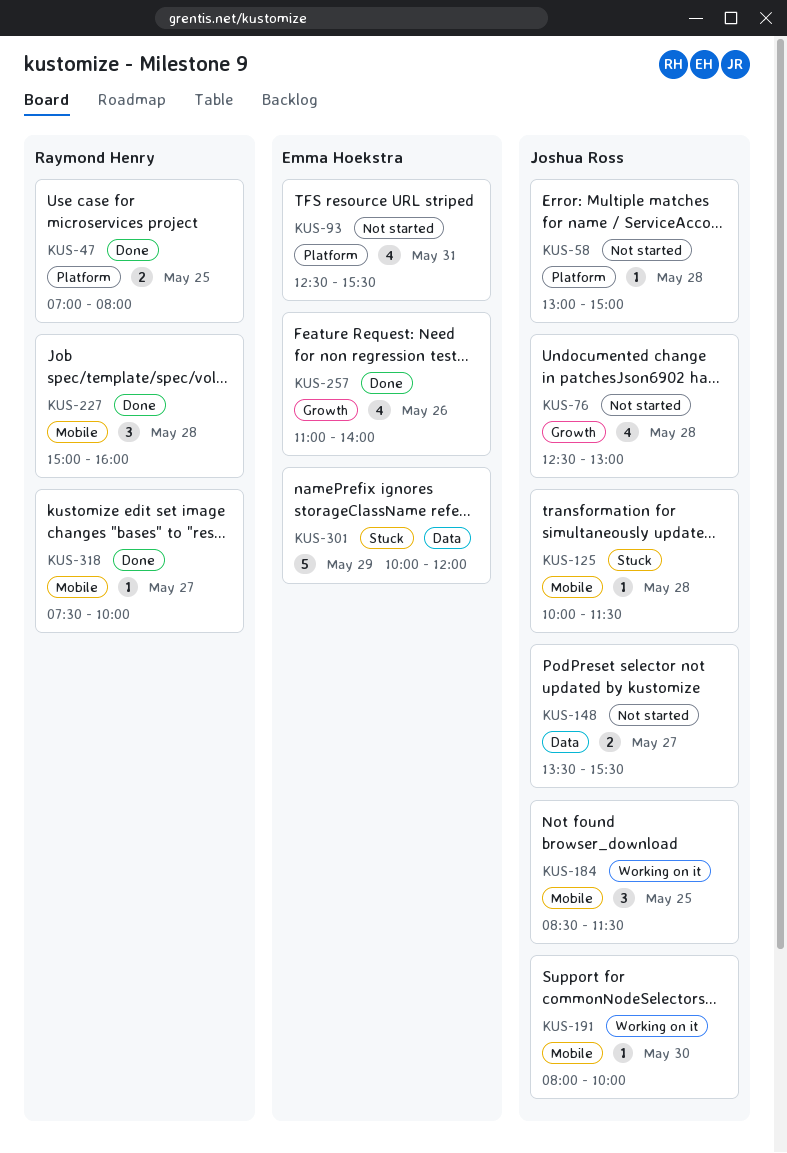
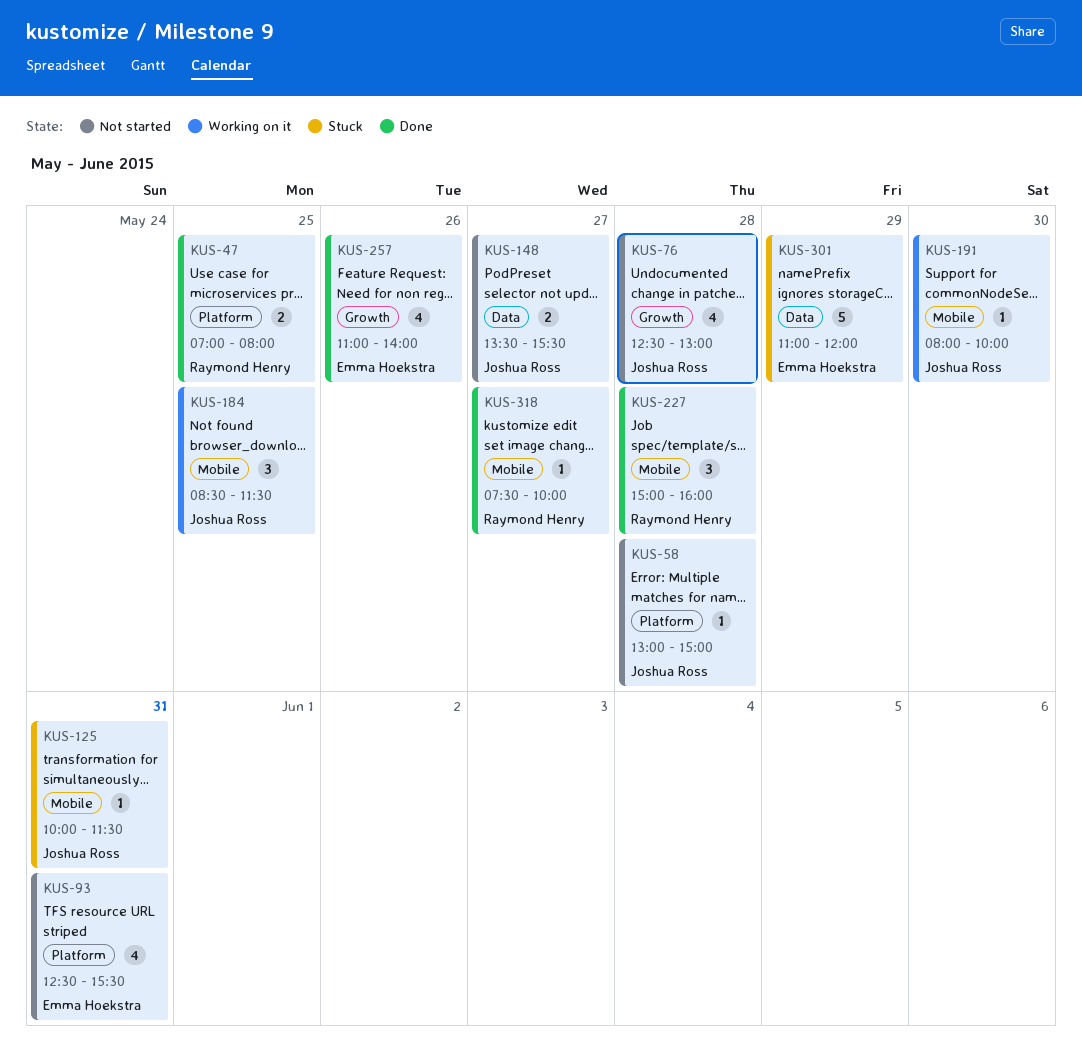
KUS-125, day: May 28 -> May 31
KUS-301, begins: 10:00 -> 11:00

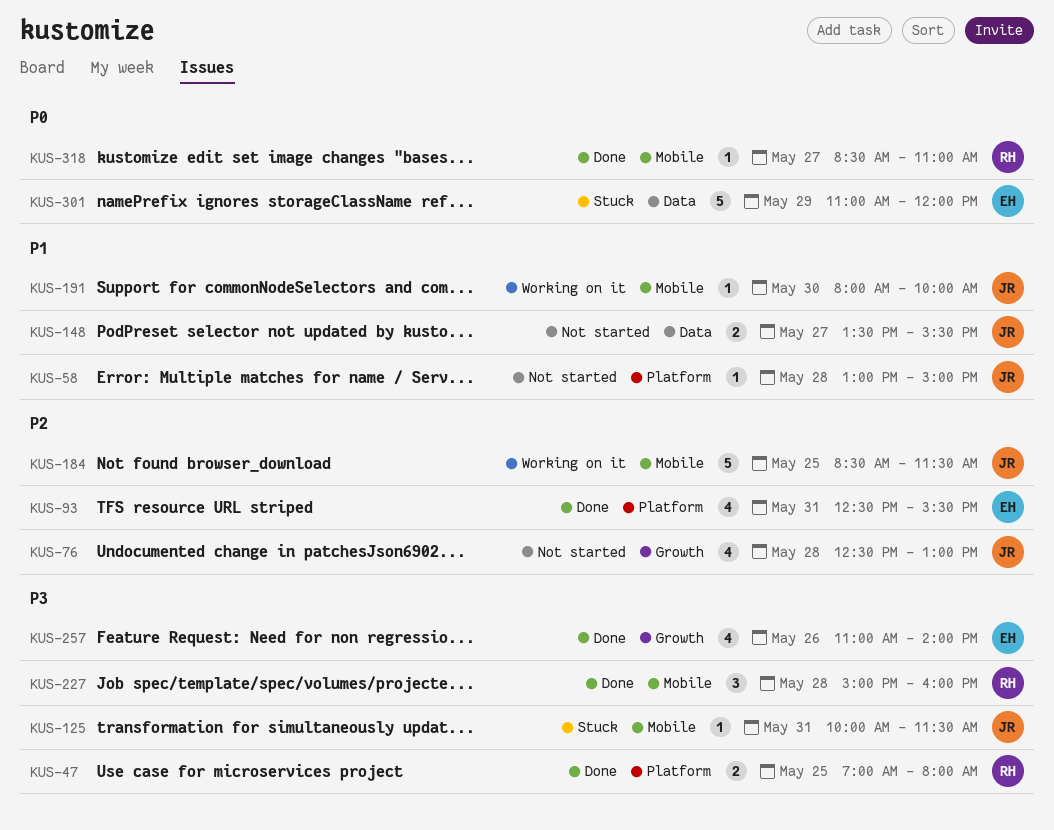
KUS-93, status: Not started -> Done
KUS-184, estimate: 3 -> 5
KUS-318, begins: 07:30 -> 08:30
KUS-318, ends: 10:00 -> 11:00

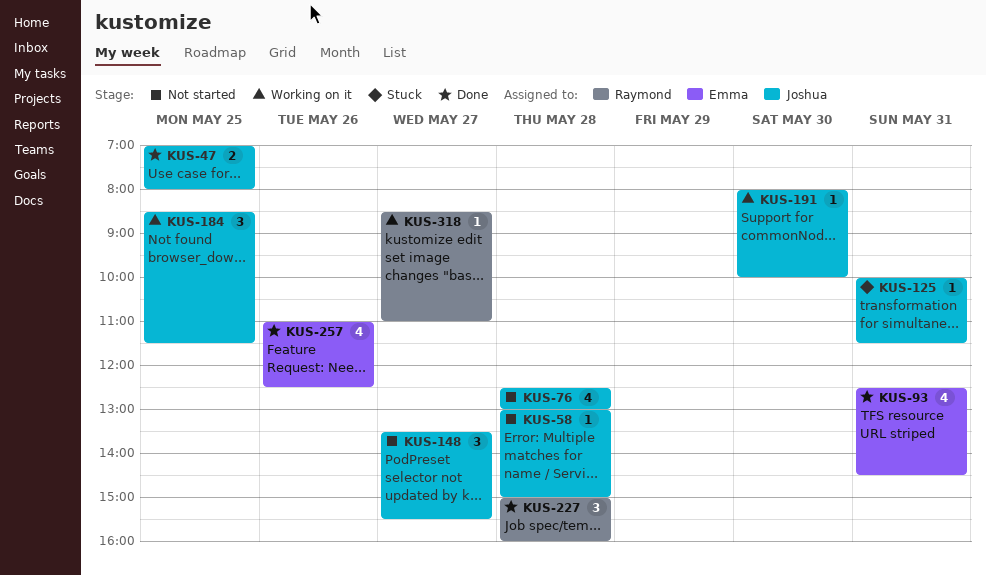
KUS-47, owner: Raymond -> Joshua
KUS-93, ends: 15:30 -> 14:30
KUS-148, estimate: 2 -> 3
KUS-184, estimate: 5 -> 3
KUS-257, ends: 14:00 -> 12:30
KUS-301: present -> none
KUS-318, status: Done -> Working on it

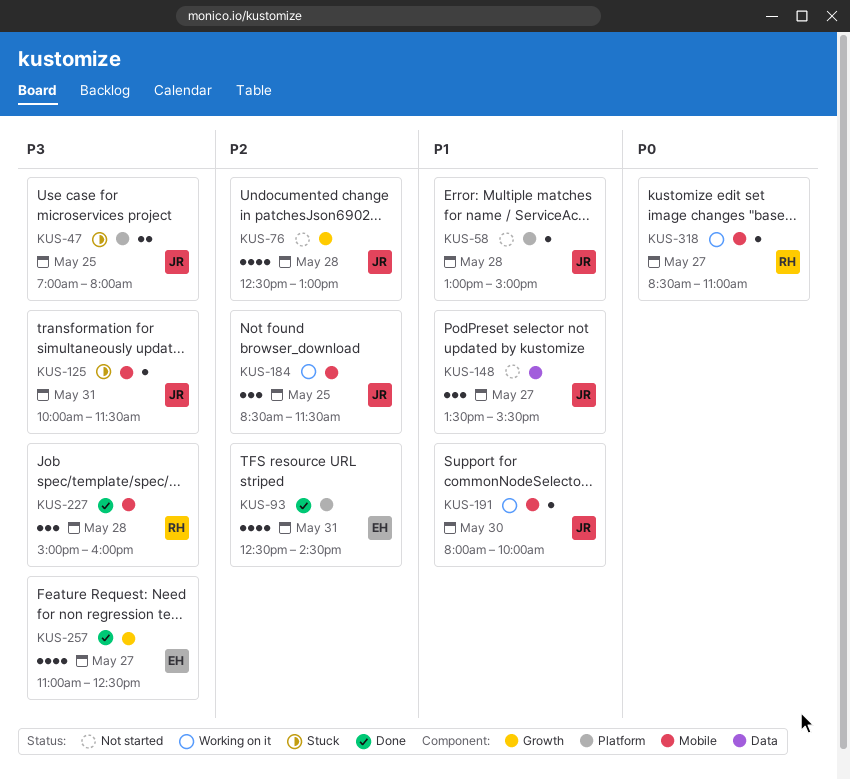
KUS-47, status: Done -> Stuck
KUS-257, day: May 26 -> May 27

